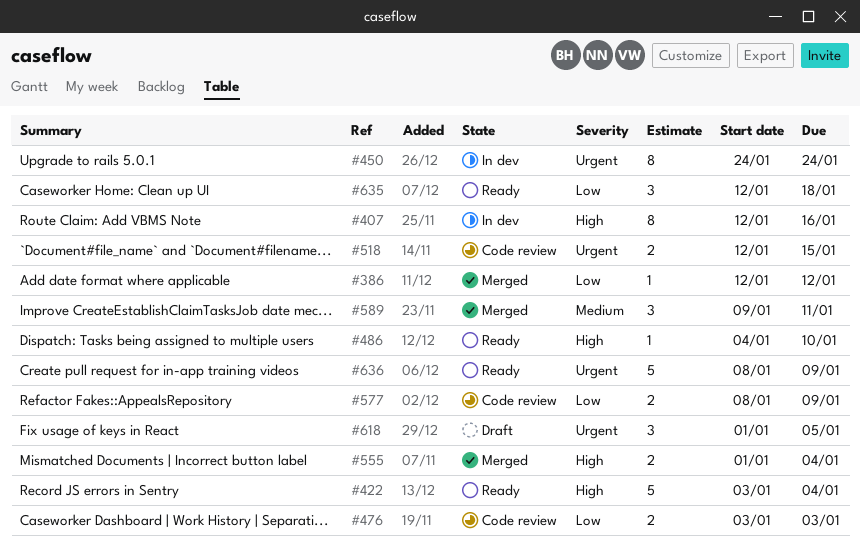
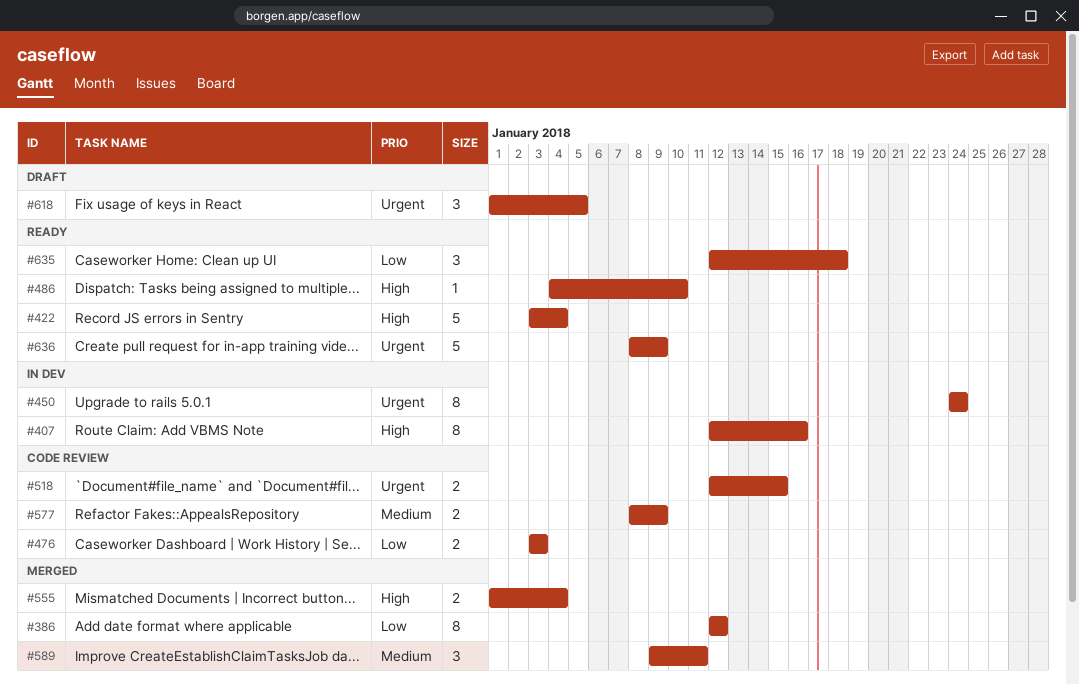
#386, estimate: 1 -> 8
#577, priority: Low -> Medium

